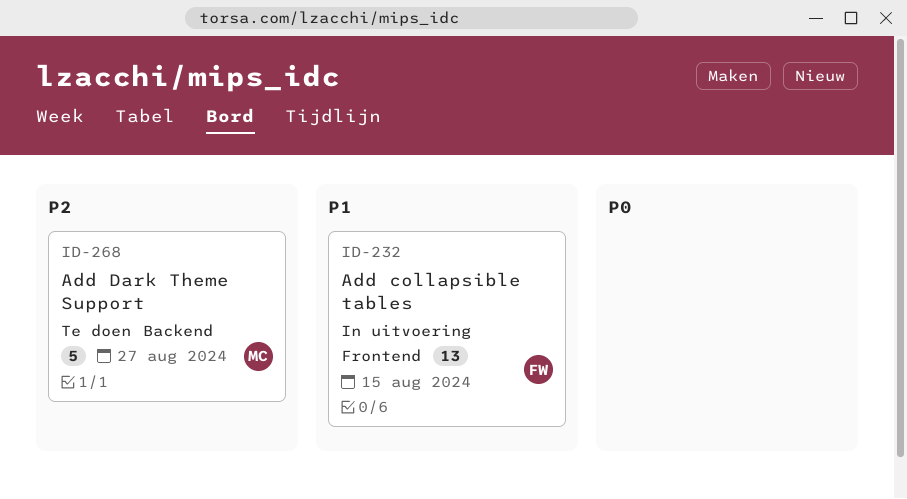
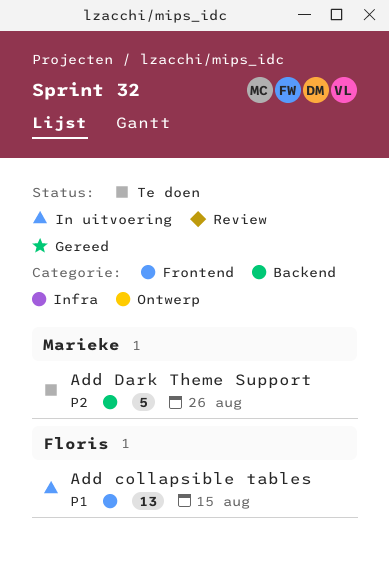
Add Dark Theme Support, due: Aug 27 -> Aug 26

